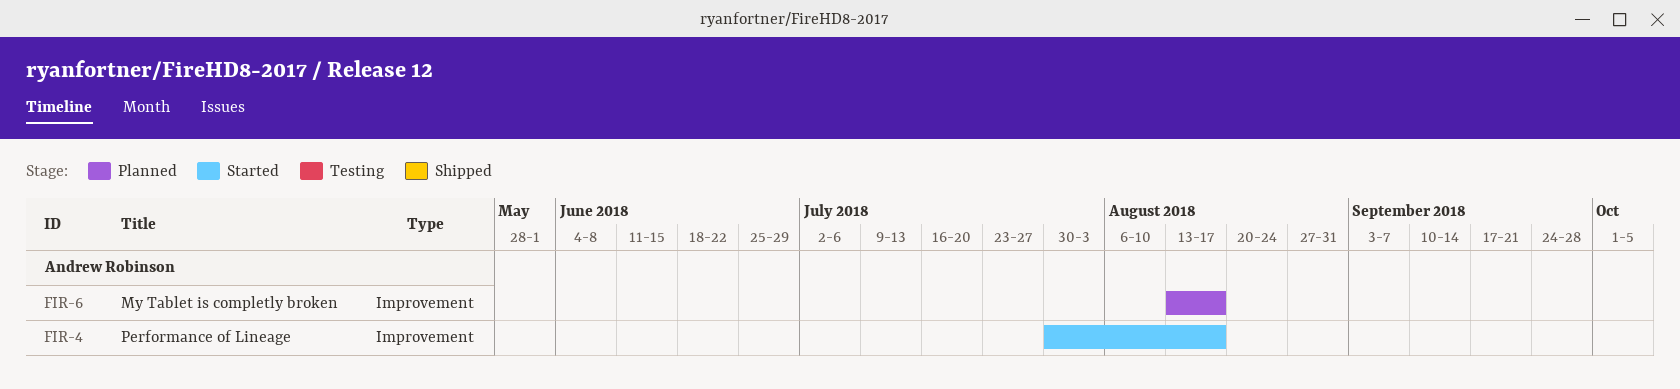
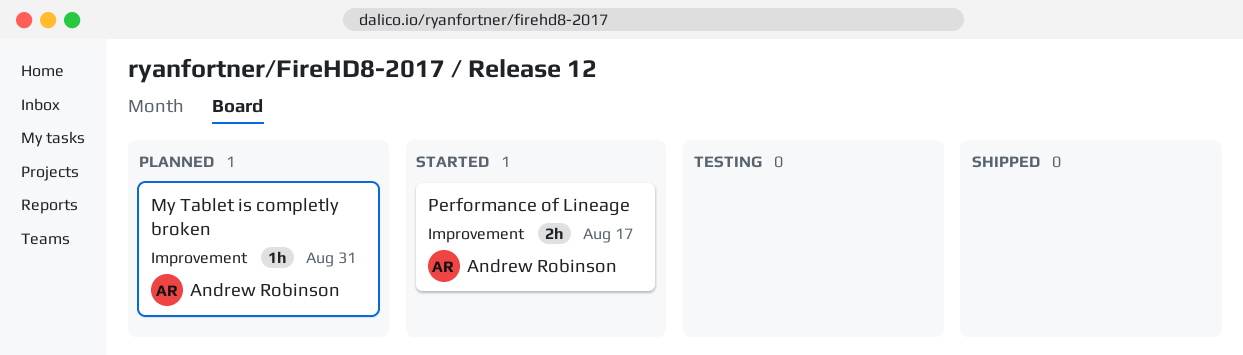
My Tablet is completly broken, due: Aug 17 -> Aug 31

